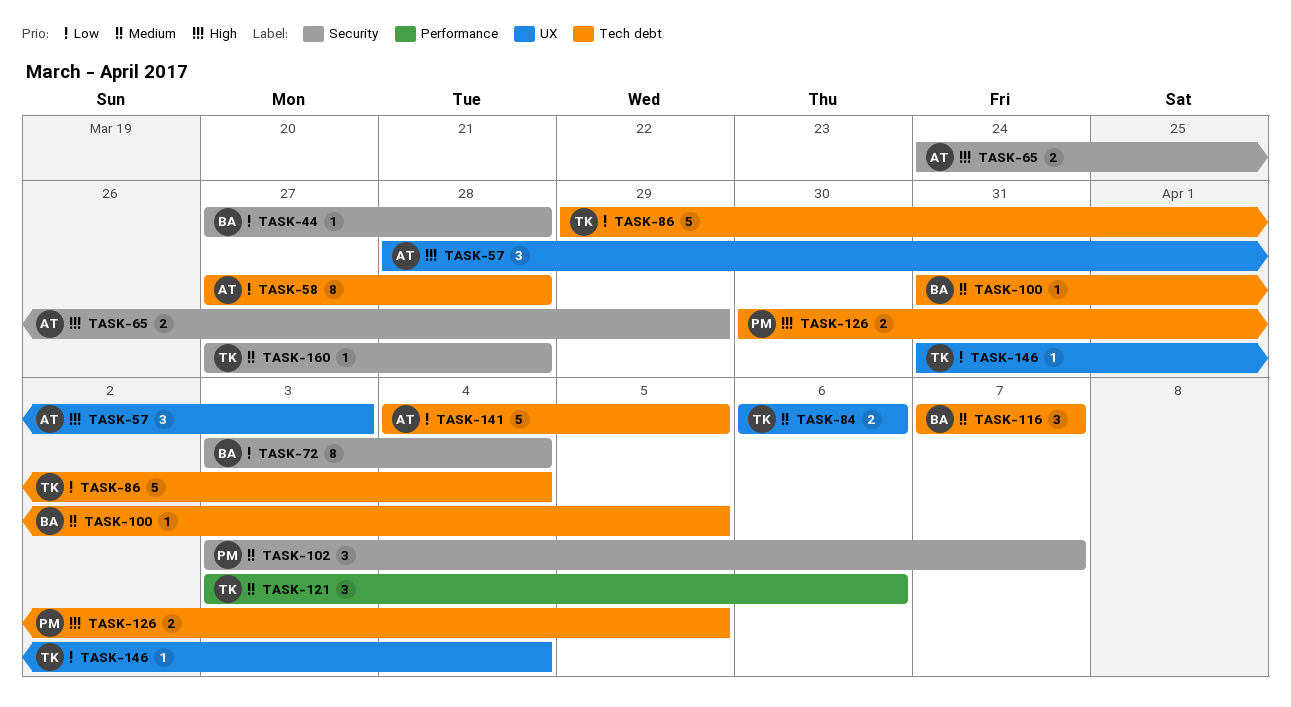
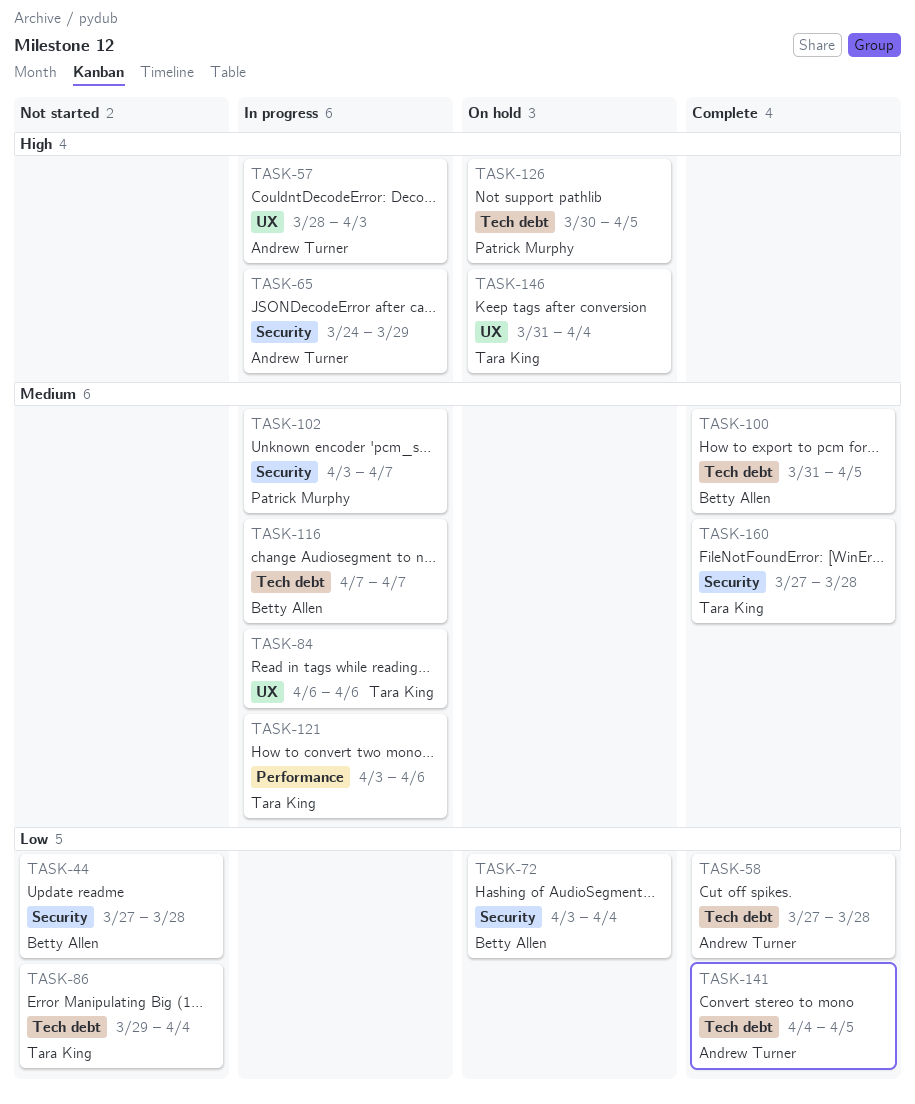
TASK-146, priority: Low -> High

